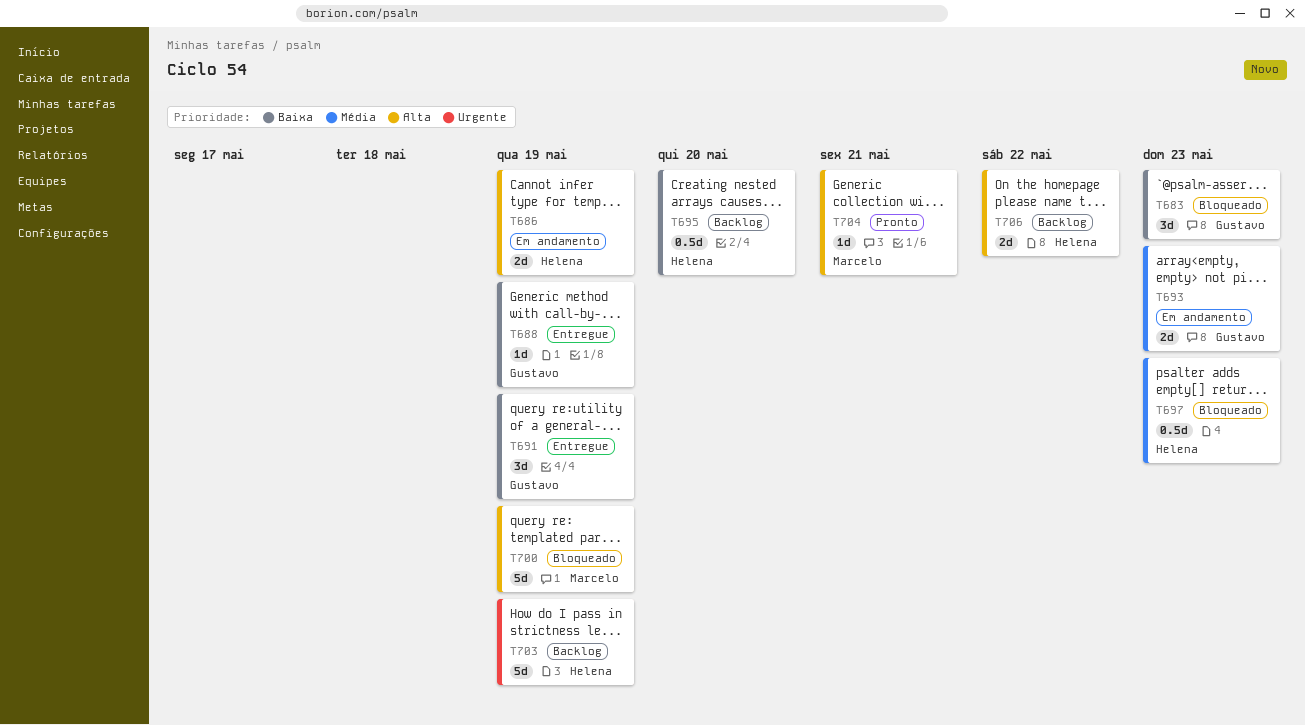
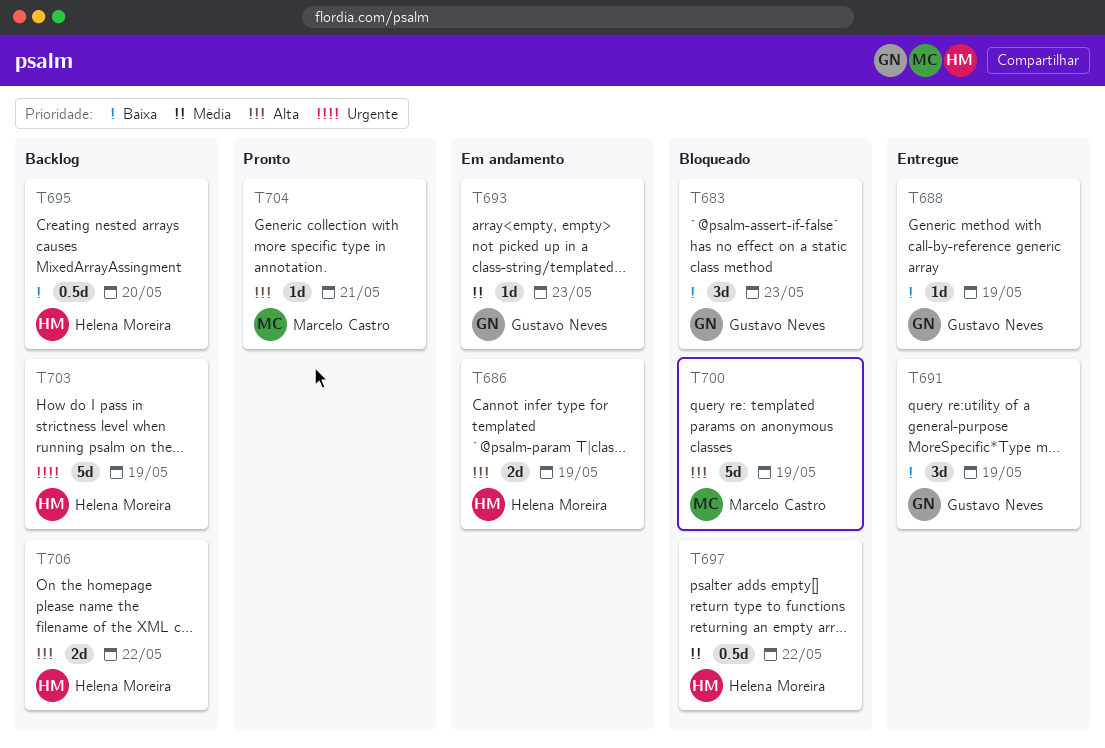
T693, estimate: 2d -> 1d
T697, due: May 23 -> May 22

